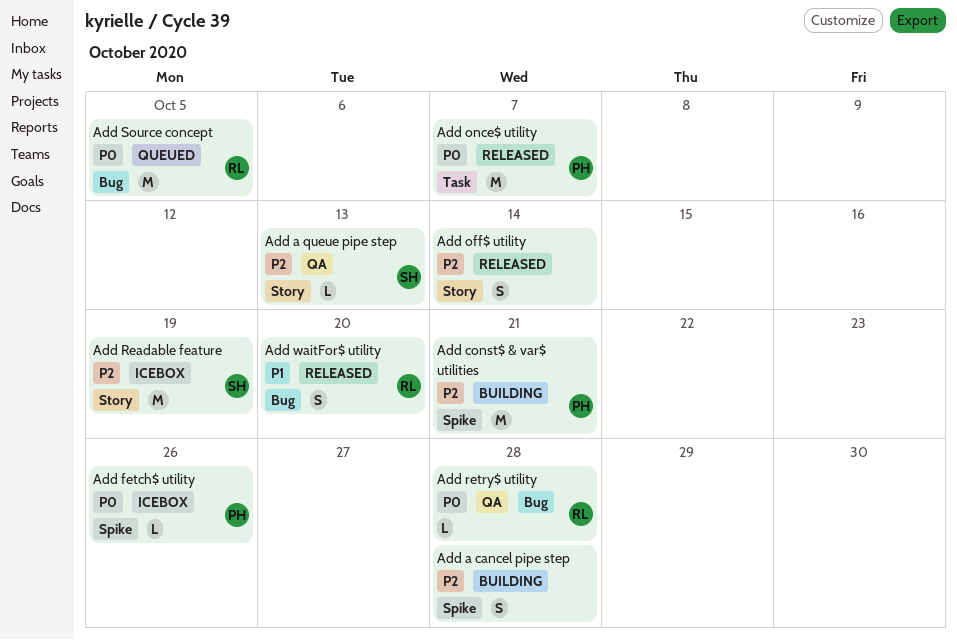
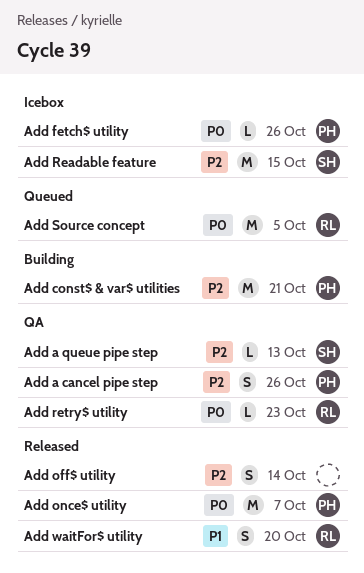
Add a cancel pipe step, status: Building -> QA
Add a cancel pipe step, owner: none -> PH
Add a cancel pipe step, due: Oct 28 -> Oct 26
Add Readable feature, due: Oct 19 -> Oct 15
Add retry$ utility, due: Oct 28 -> Oct 23

